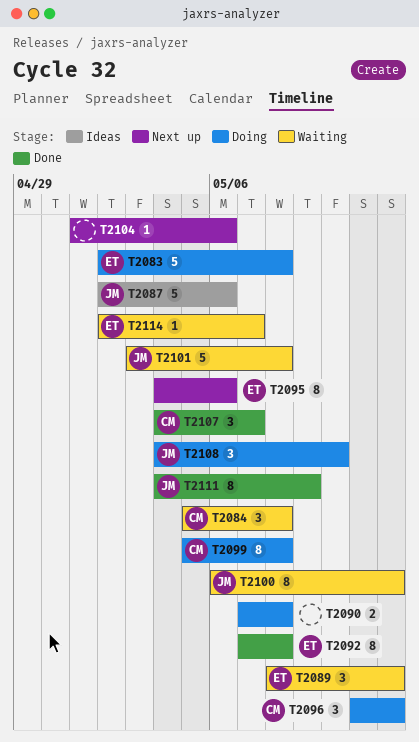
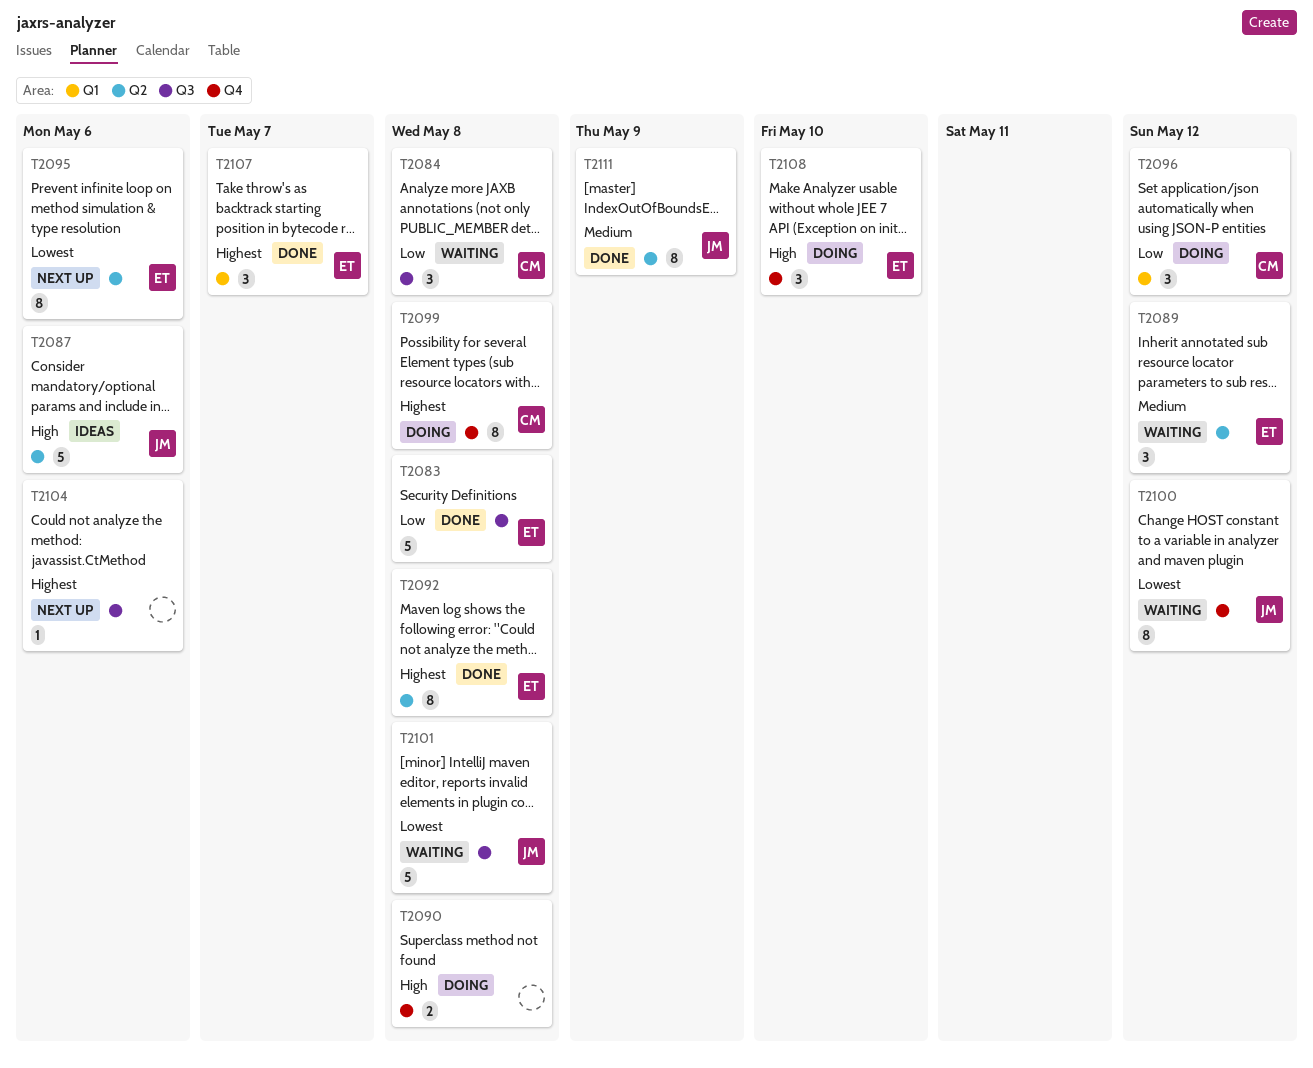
T2083, status: Doing -> Done
T2107, owner: CM -> ET
T2108, owner: JM -> ET
T2114: present -> none

